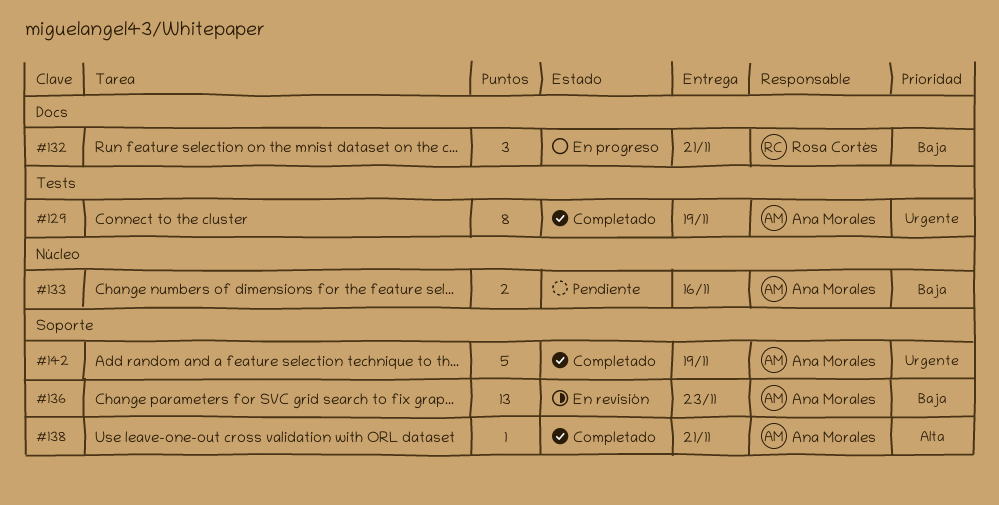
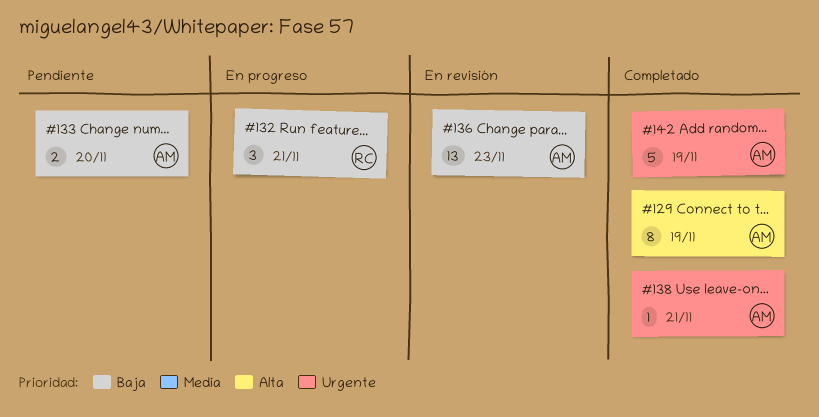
#129, priority: Urgente -> Alta
#133, due: Nov 16 -> Nov 20
#138, priority: Alta -> Urgente

